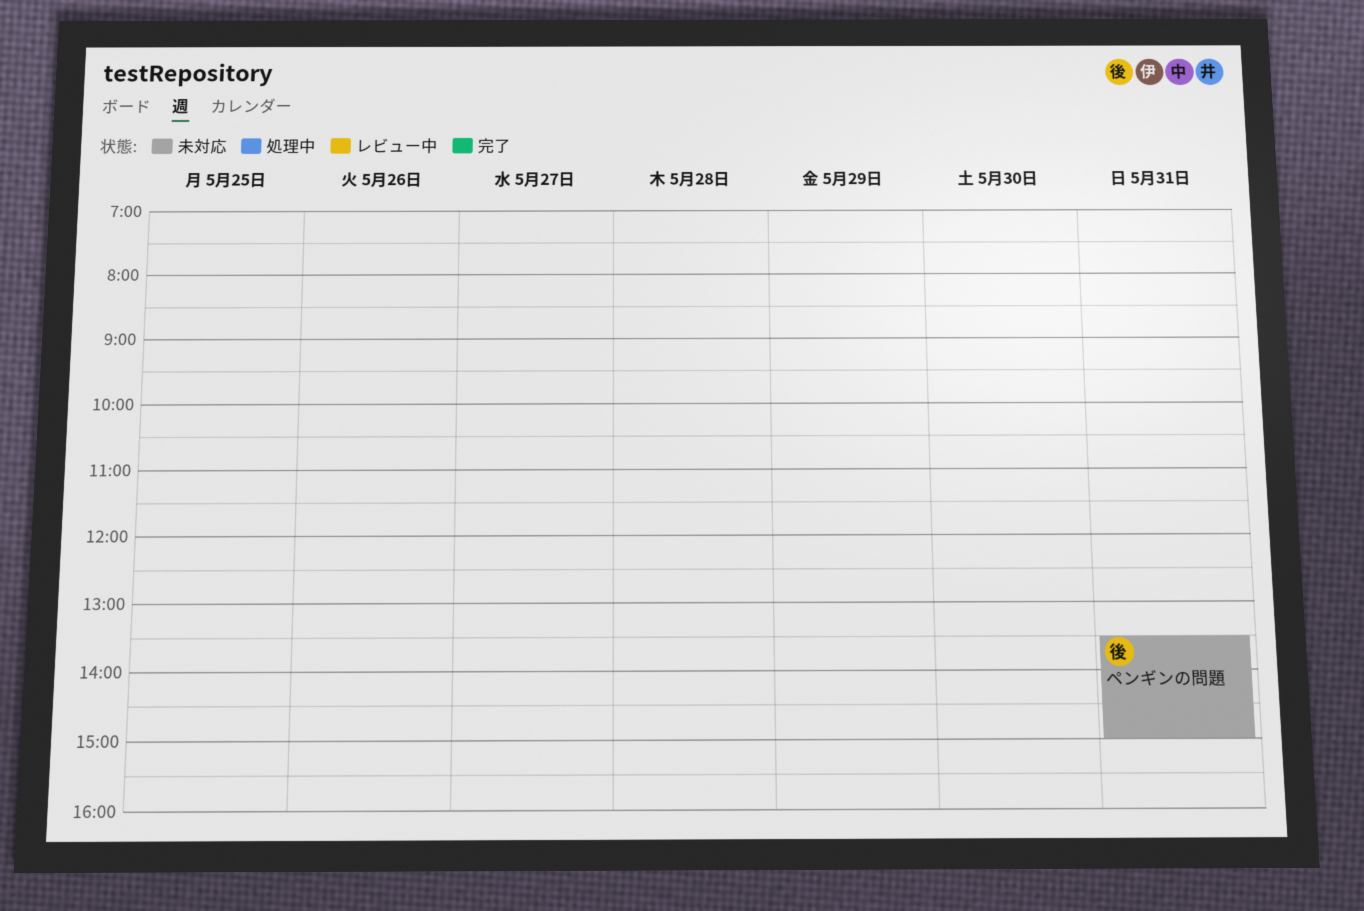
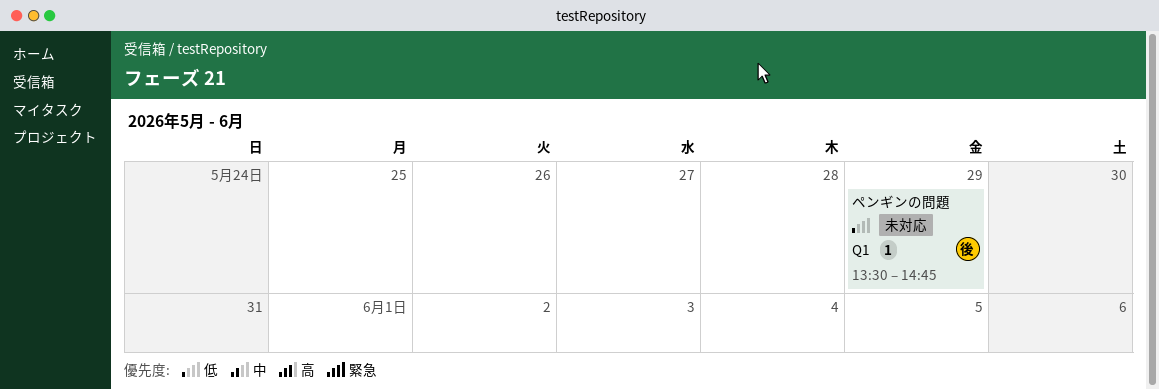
ペンギンの問題, day: May 31 -> May 29
ペンギンの問題, ends: 15:00 -> 14:45

